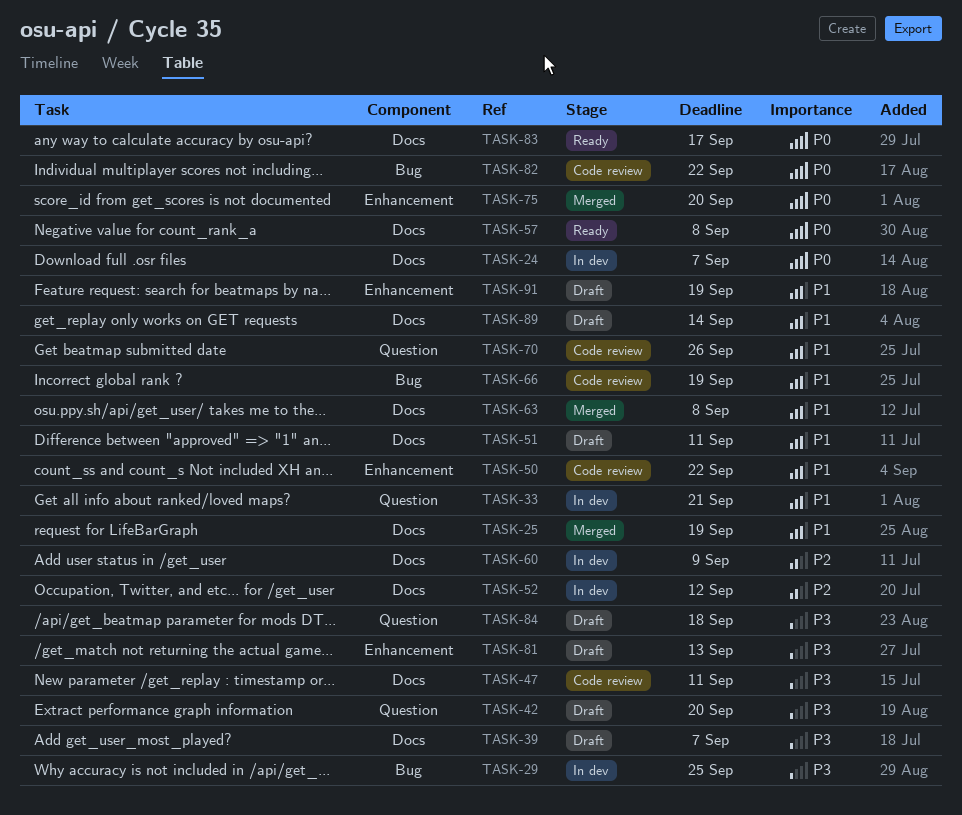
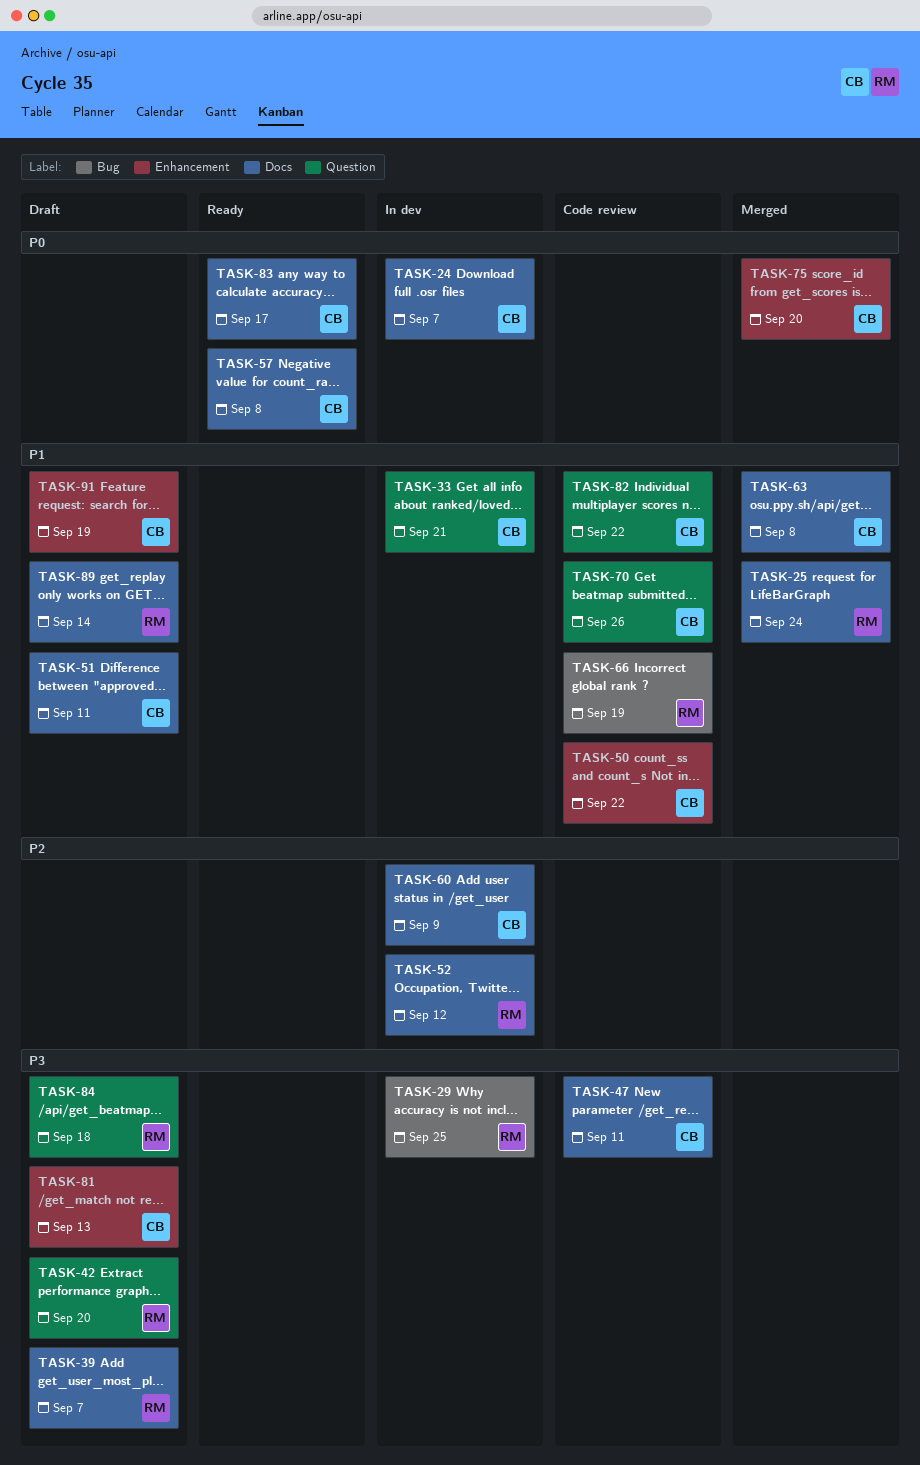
TASK-25, due: Sep 19 -> Sep 24
TASK-82, priority: P0 -> P1
TASK-82, label: Bug -> Question

